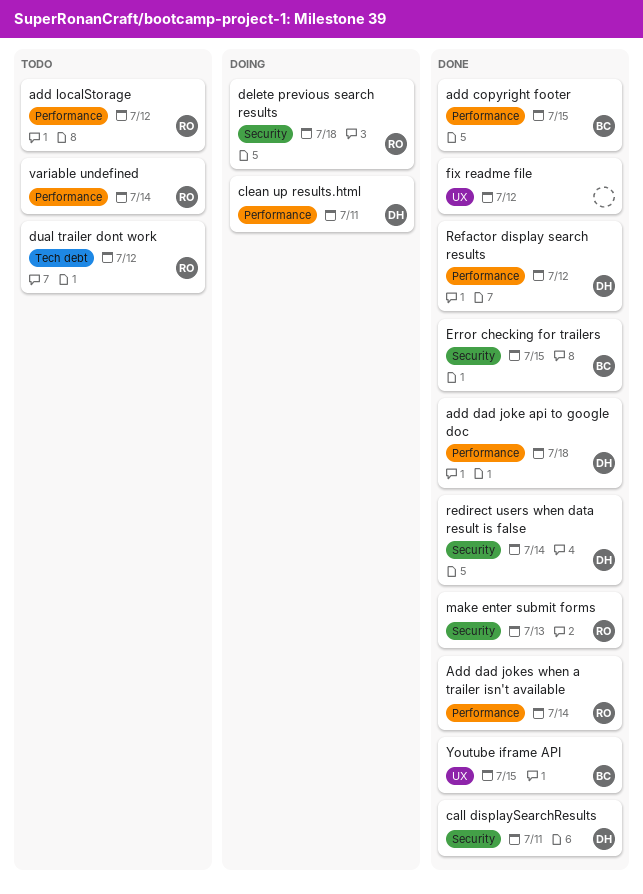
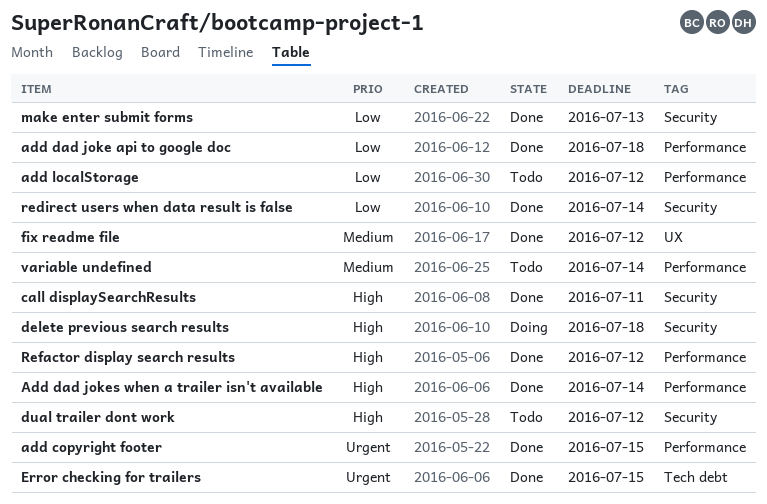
clean up results.html: present -> none
dual trailer dont work, label: Tech debt -> Security
Error checking for trailers, label: Security -> Tech debt
Youtube iframe API: present -> none

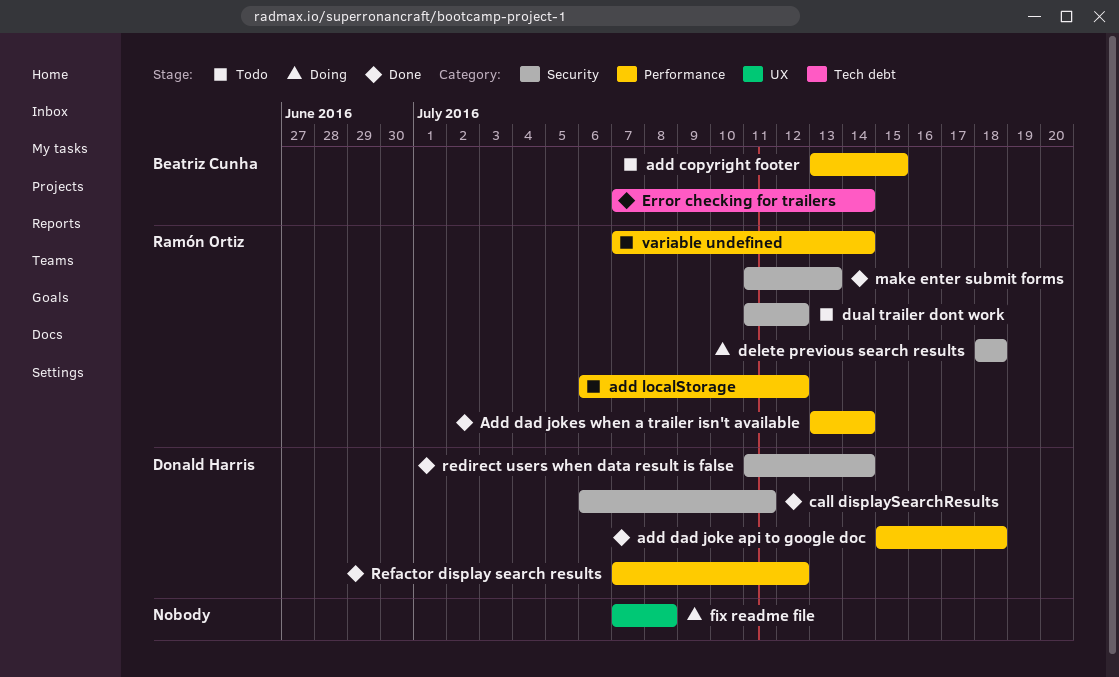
add copyright footer, status: Done -> Todo
Error checking for trailers, due: Jul 15 -> Jul 14
fix readme file, status: Done -> Doing
fix readme file, due: Jul 12 -> Jul 8

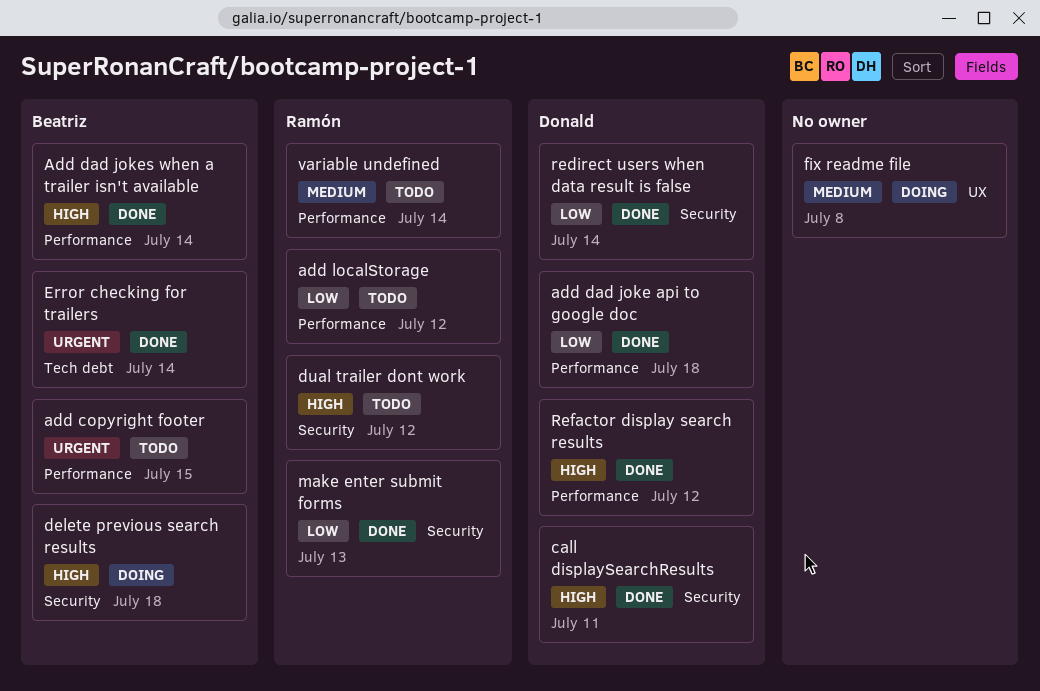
Add dad jokes when a trailer isn't available, owner: Ramón Ortiz -> Beatriz Cunha
delete previous search results, owner: Ramón Ortiz -> Beatriz Cunha

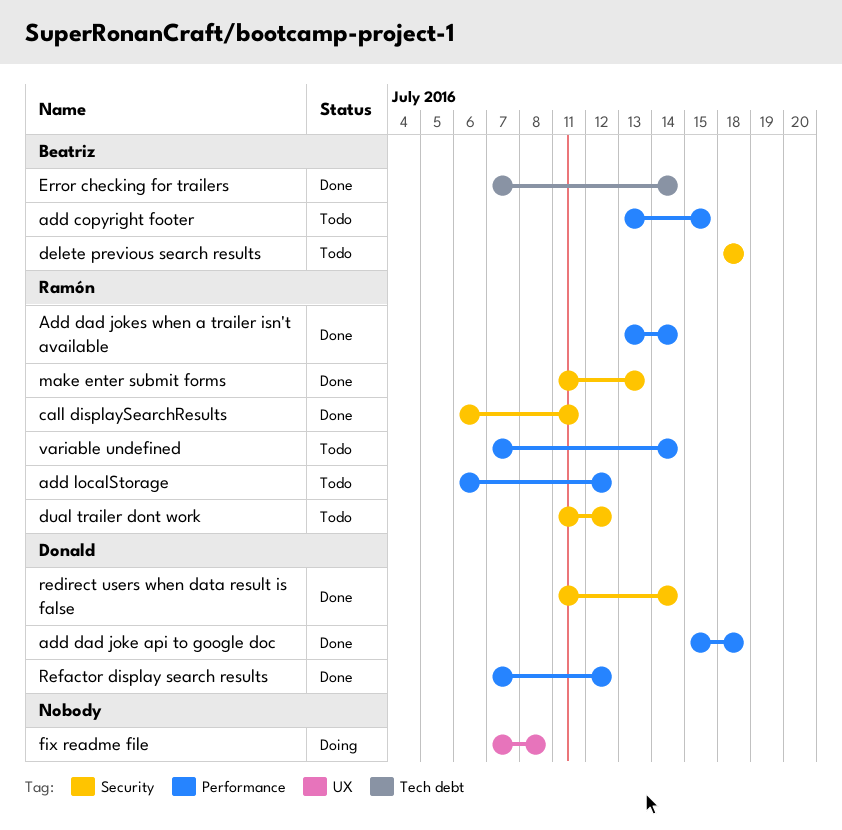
Add dad jokes when a trailer isn't available, owner: Beatriz -> Ramón
call displaySearchResults, owner: Donald -> Ramón
delete previous search results, status: Doing -> Todo

